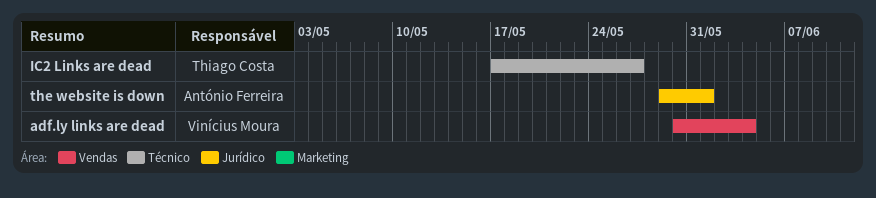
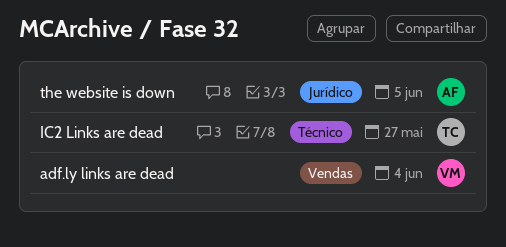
the website is down, due: Jun 1 -> Jun 5

